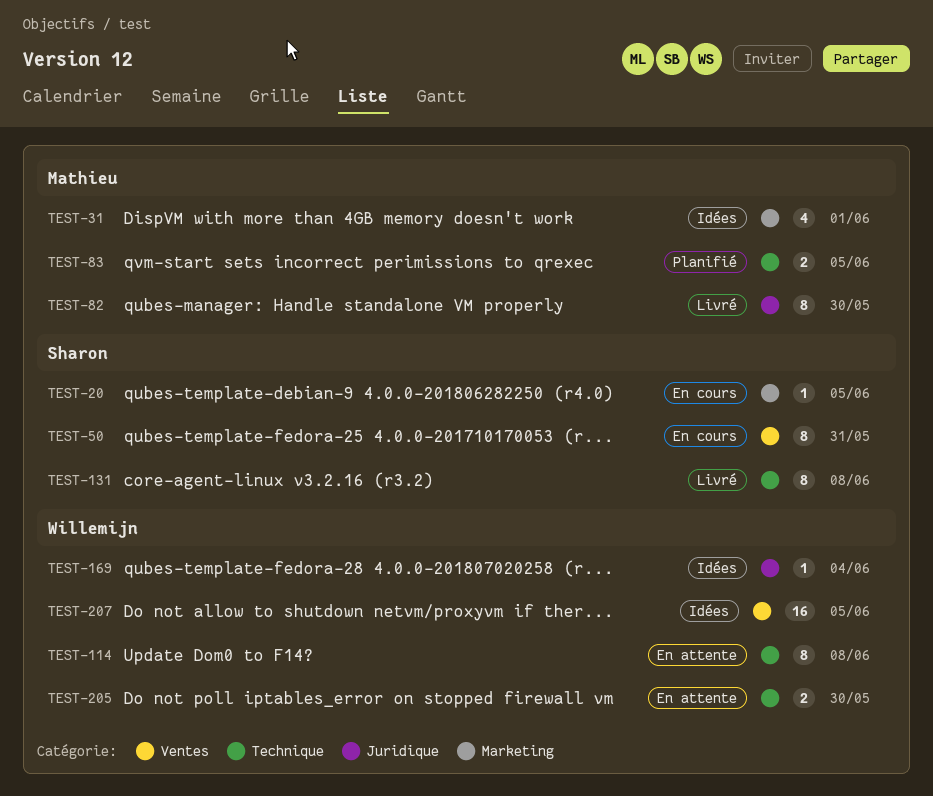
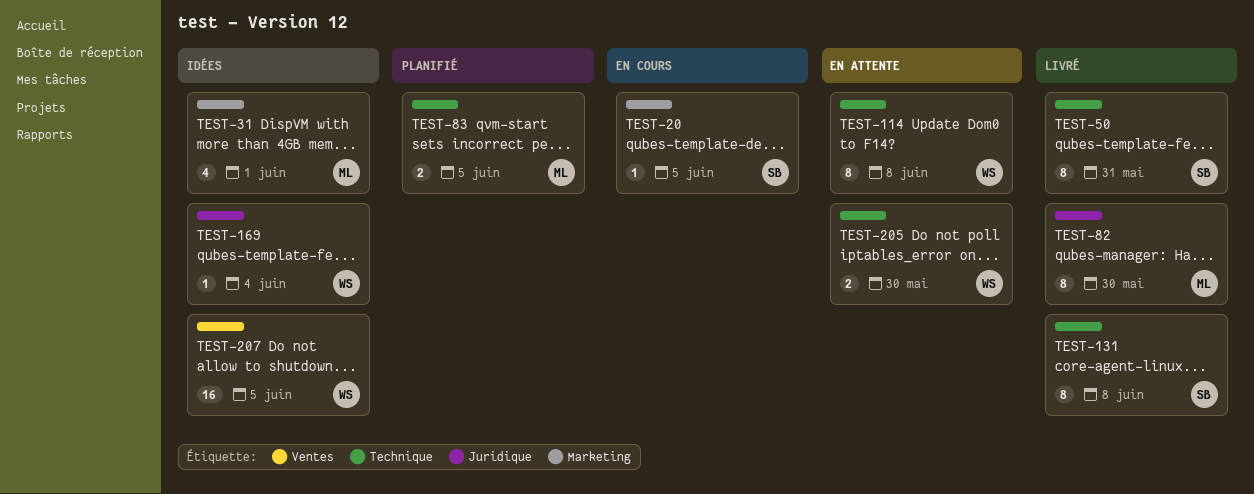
TEST-50, status: En cours -> Livré
TEST-50, label: Ventes -> Technique

